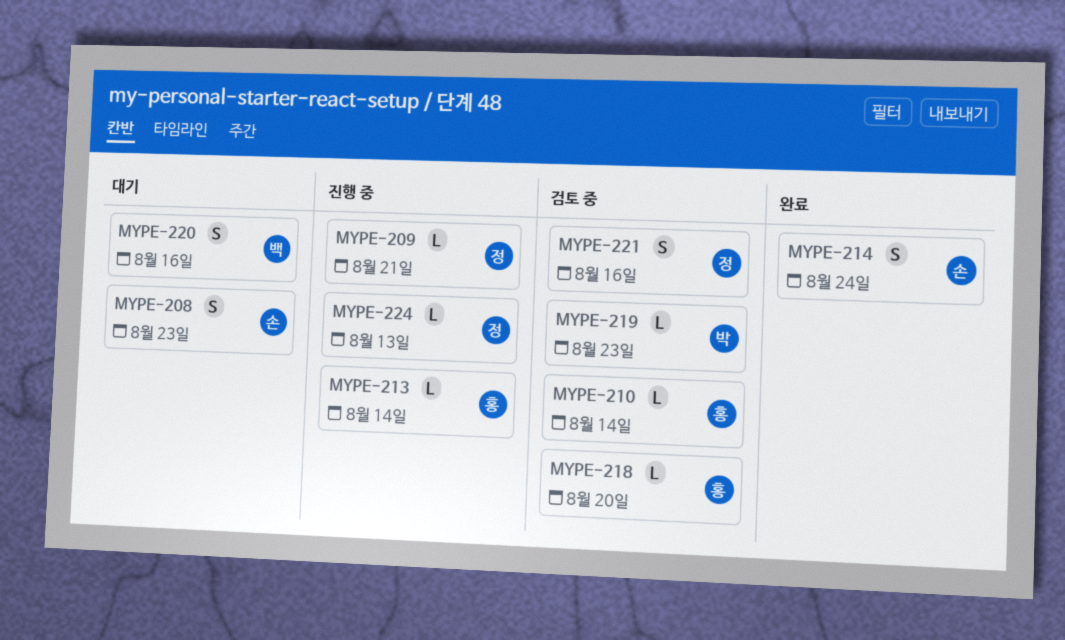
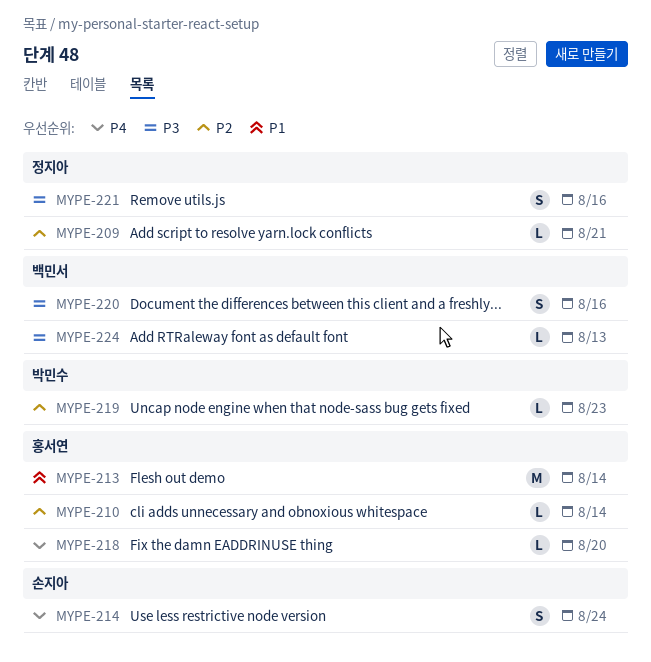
MYPE-208: present -> none
MYPE-213, estimate: L -> M
MYPE-224, owner: 정지아 -> 백민서

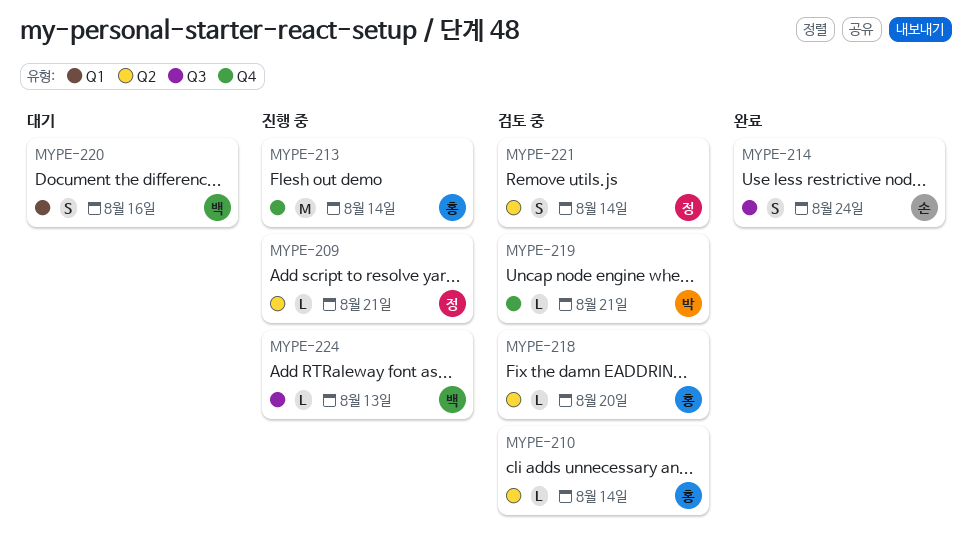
MYPE-219, due: Aug 23 -> Aug 21
MYPE-221, due: Aug 16 -> Aug 14

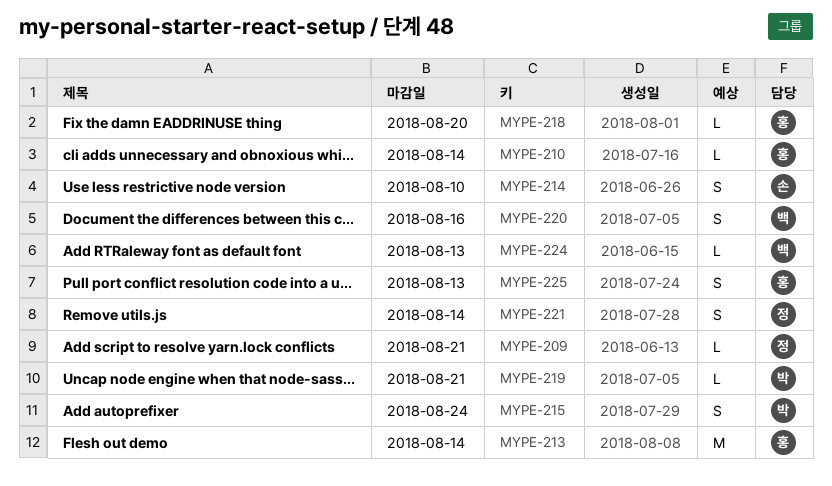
MYPE-214, due: Aug 24 -> Aug 10
MYPE-215: none -> present
MYPE-225: none -> present

